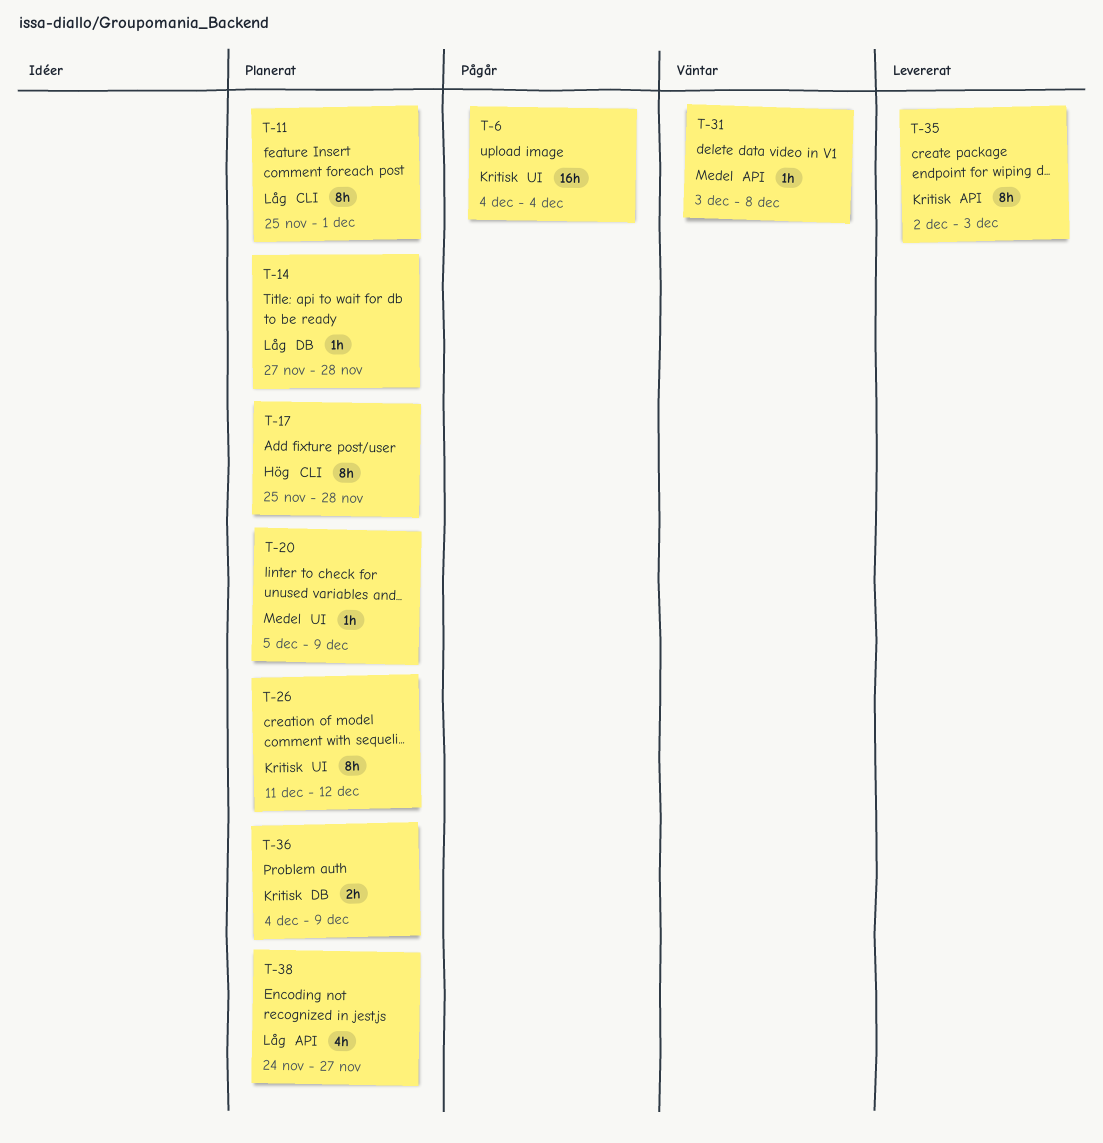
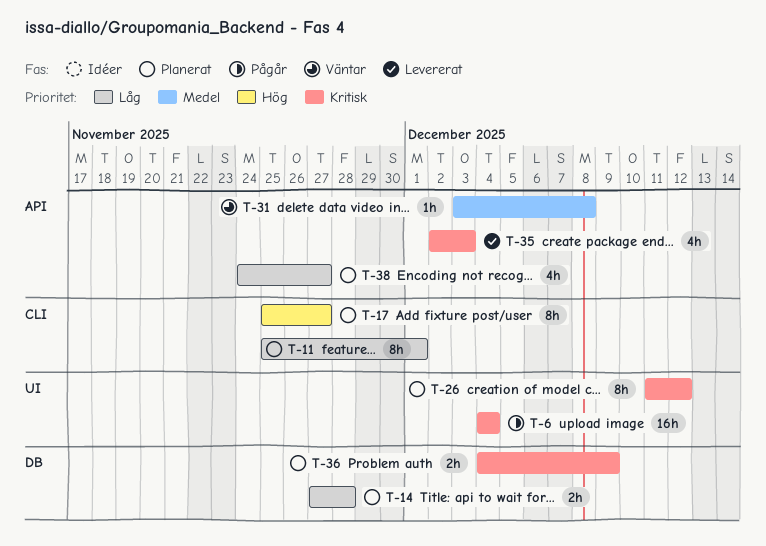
T-14, estimate: 1h -> 2h
T-17, due: Nov 28 -> Nov 27
T-20: present -> none
T-35, estimate: 8h -> 4h

